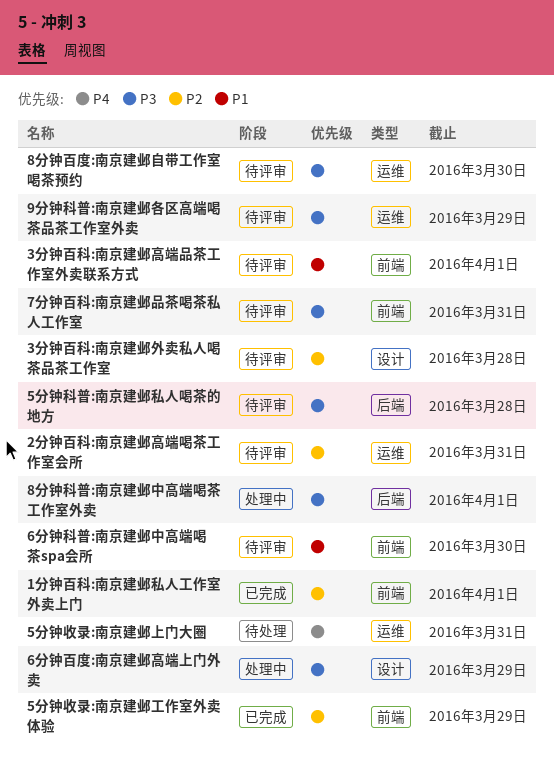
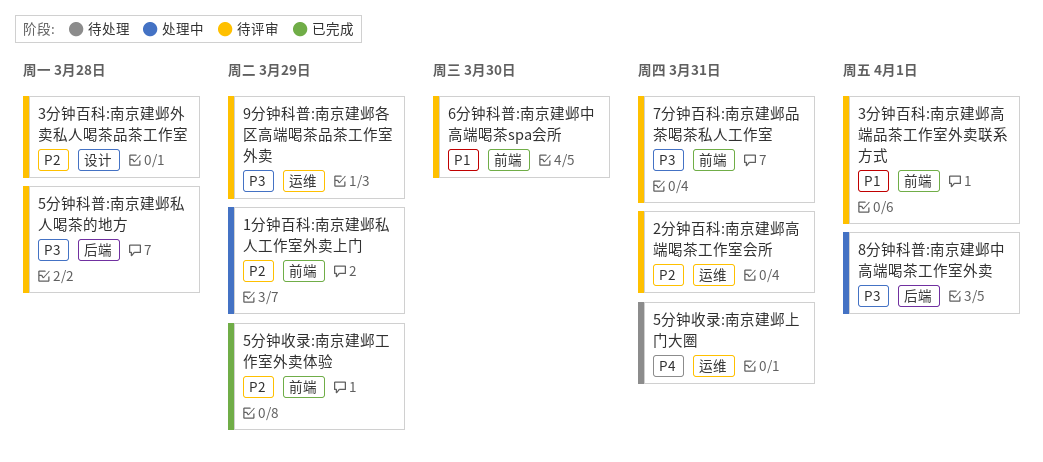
1分钟百科:南京建邺私人工作室外卖上门, status: 已完成 -> 处理中
1分钟百科:南京建邺私人工作室外卖上门, due: Apr 1 -> Mar 29
6分钟百度:南京建邺高端上门外卖: present -> none
8分钟百度:南京建邺自带工作室喝茶预约: present -> none

